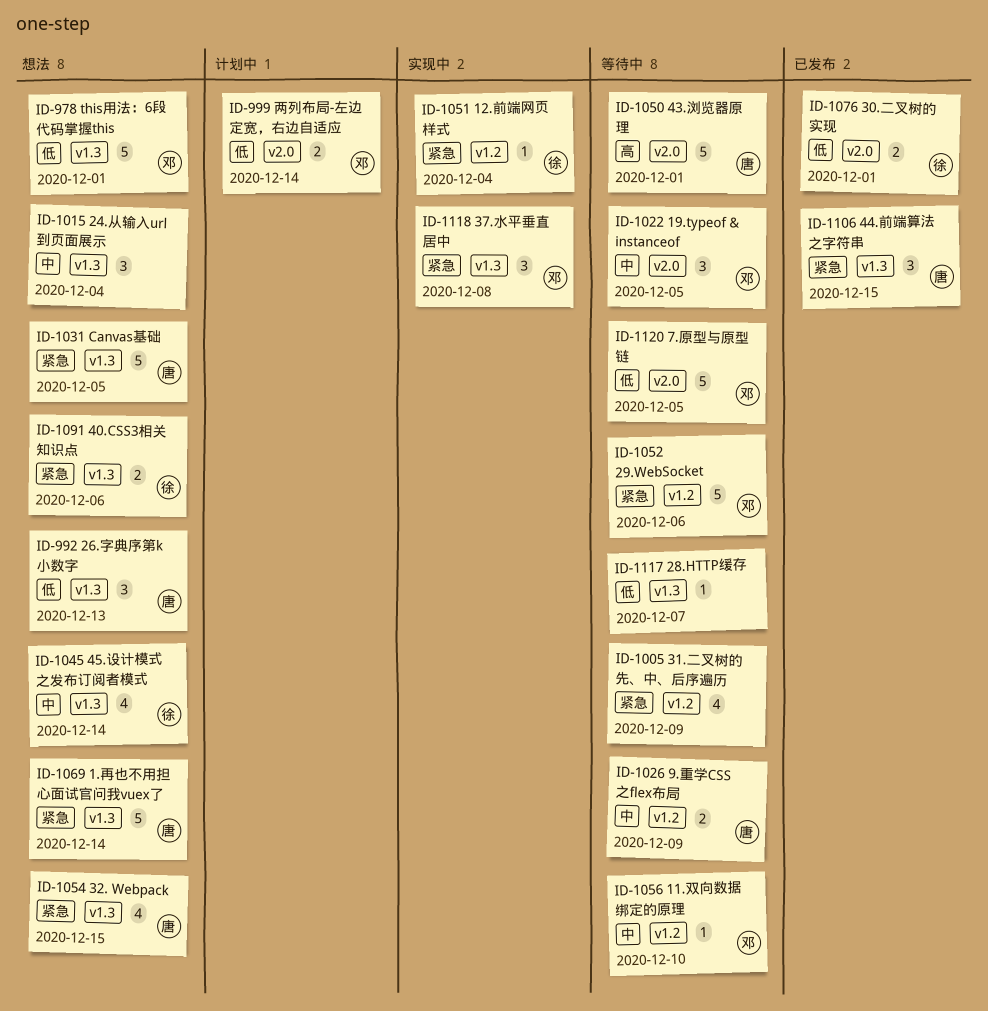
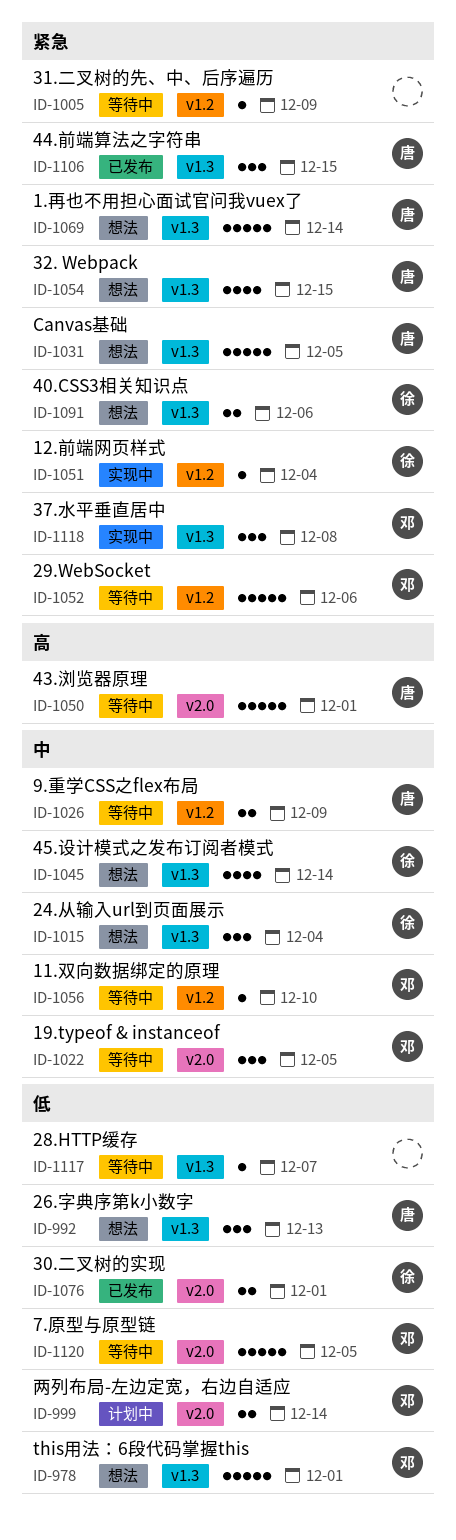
ID-1005, estimate: 4 -> 1
ID-1015, owner: none -> 徐

